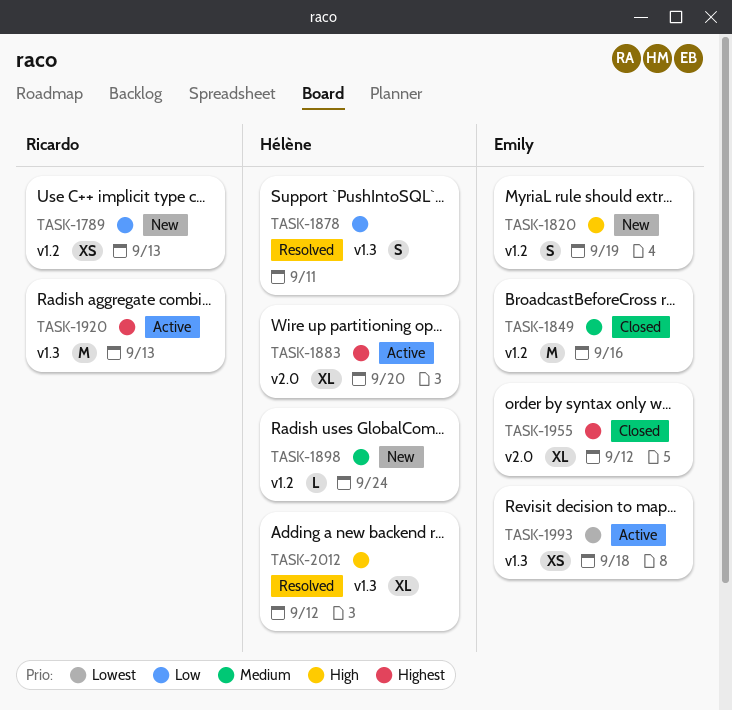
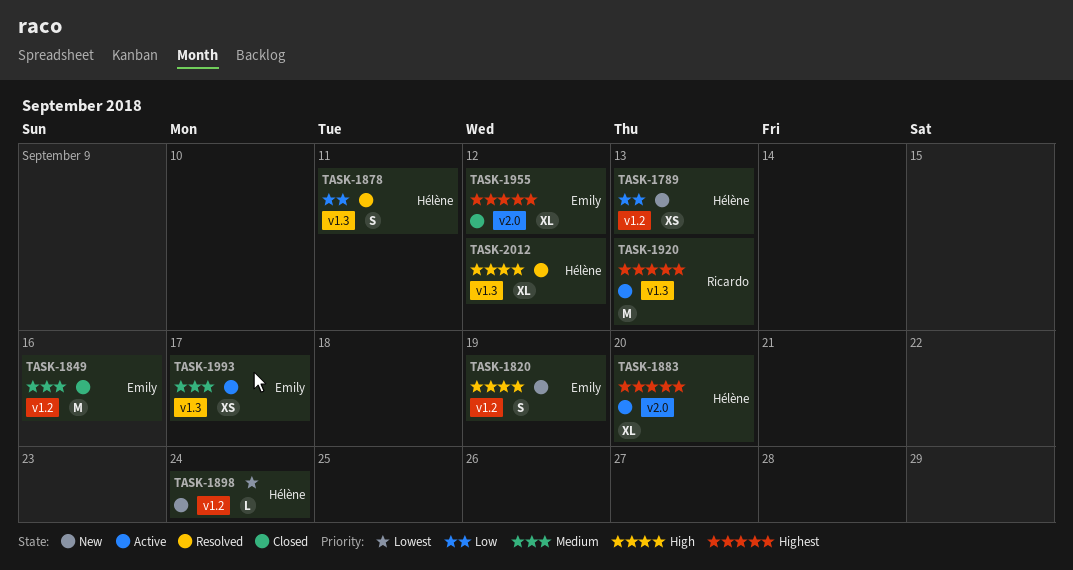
TASK-1789, owner: Ricardo -> Hélène
TASK-1898, priority: Medium -> Lowest
TASK-1993, priority: Lowest -> Medium
TASK-1993, due: Sep 18 -> Sep 17

